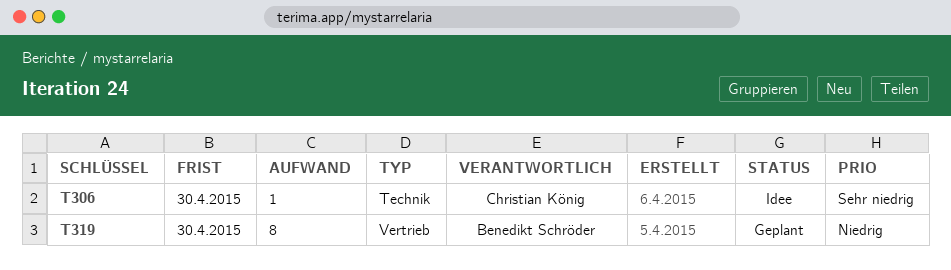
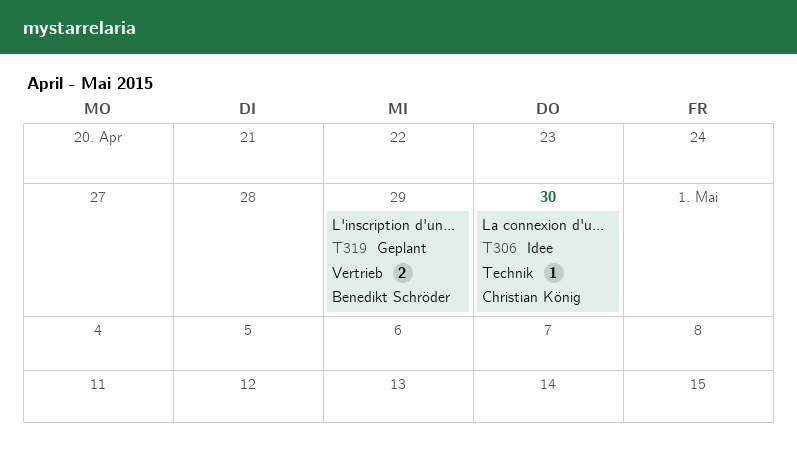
T319, estimate: 8 -> 2
T319, due: Apr 30 -> Apr 29

